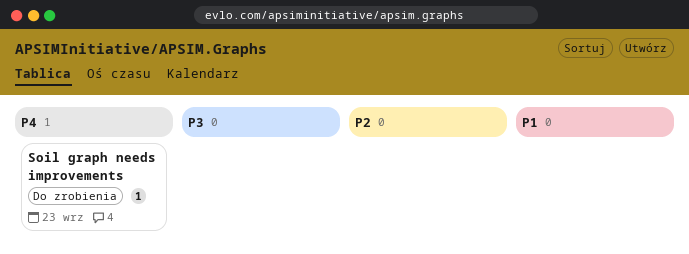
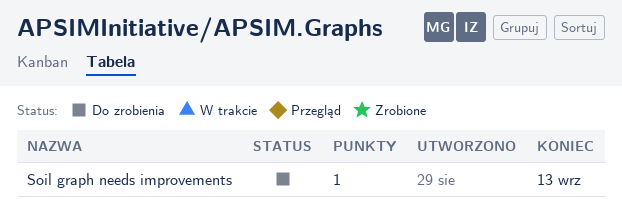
Soil graph needs improvements, due: Sep 23 -> Sep 13

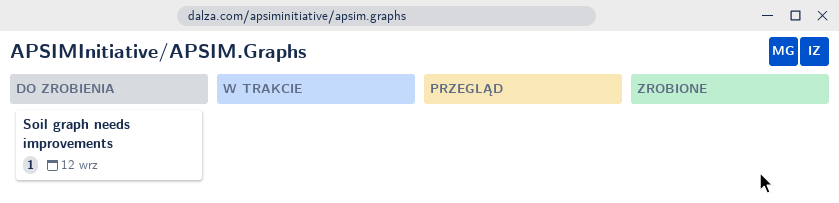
Soil graph needs improvements, due: Sep 13 -> Sep 12

